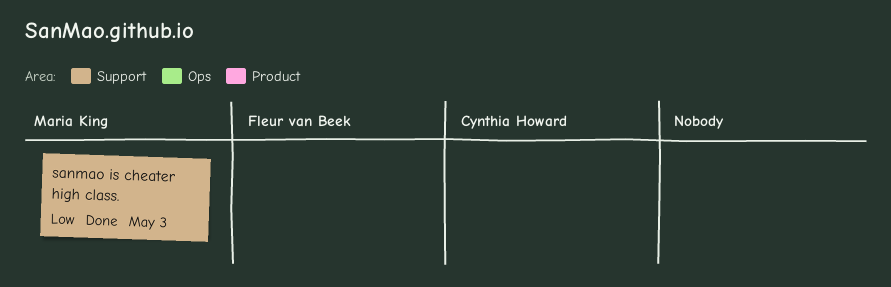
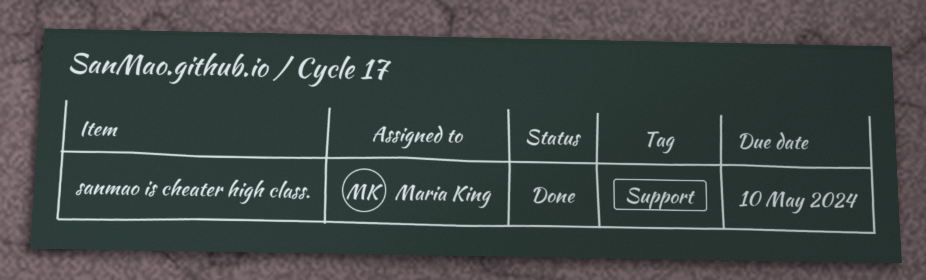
sanmao is cheater high class., due: May 3 -> May 10

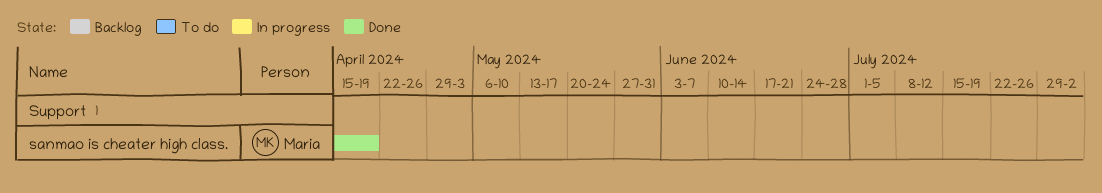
sanmao is cheater high class., due: May 10 -> Apr 19

